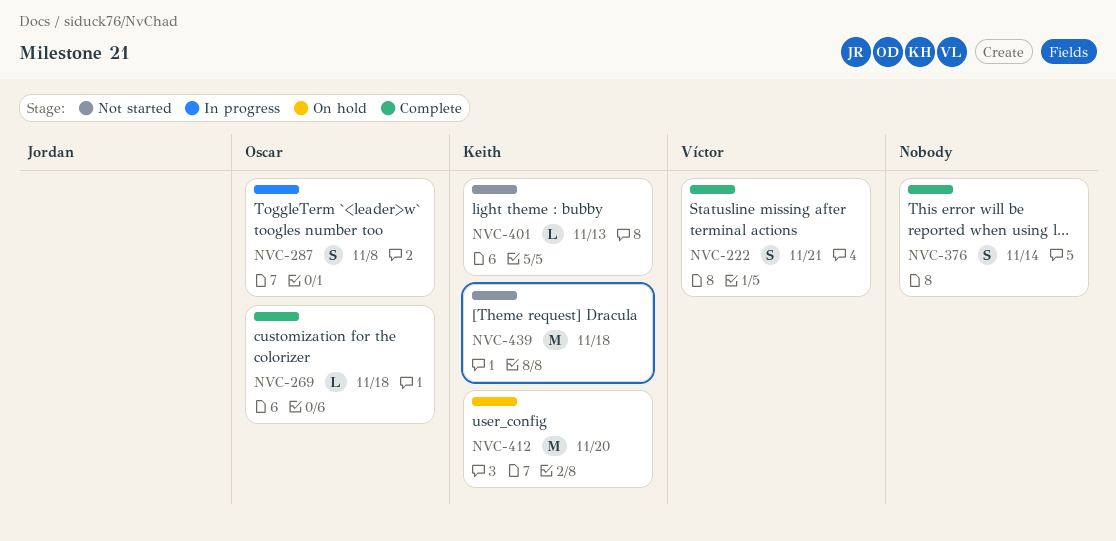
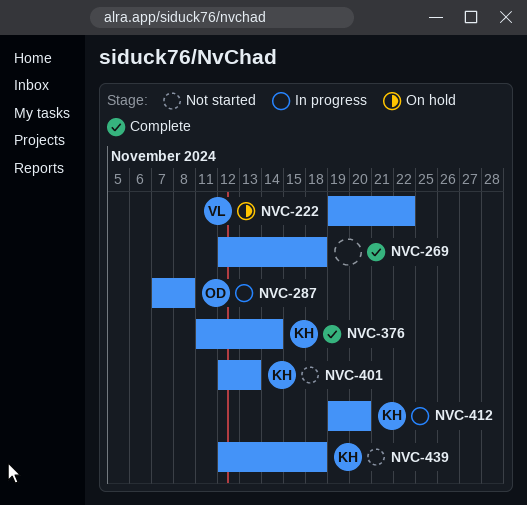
NVC-222, status: Complete -> On hold
NVC-222, due: Nov 21 -> Nov 22
NVC-269, owner: Oscar -> none
NVC-376, owner: none -> Keith
NVC-412, status: On hold -> In progress

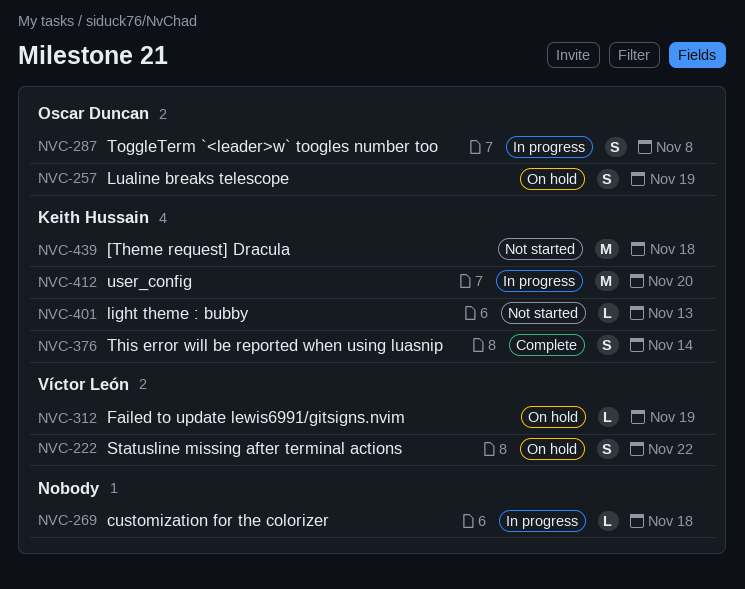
NVC-257: none -> present
NVC-269, status: Complete -> In progress
NVC-312: none -> present

